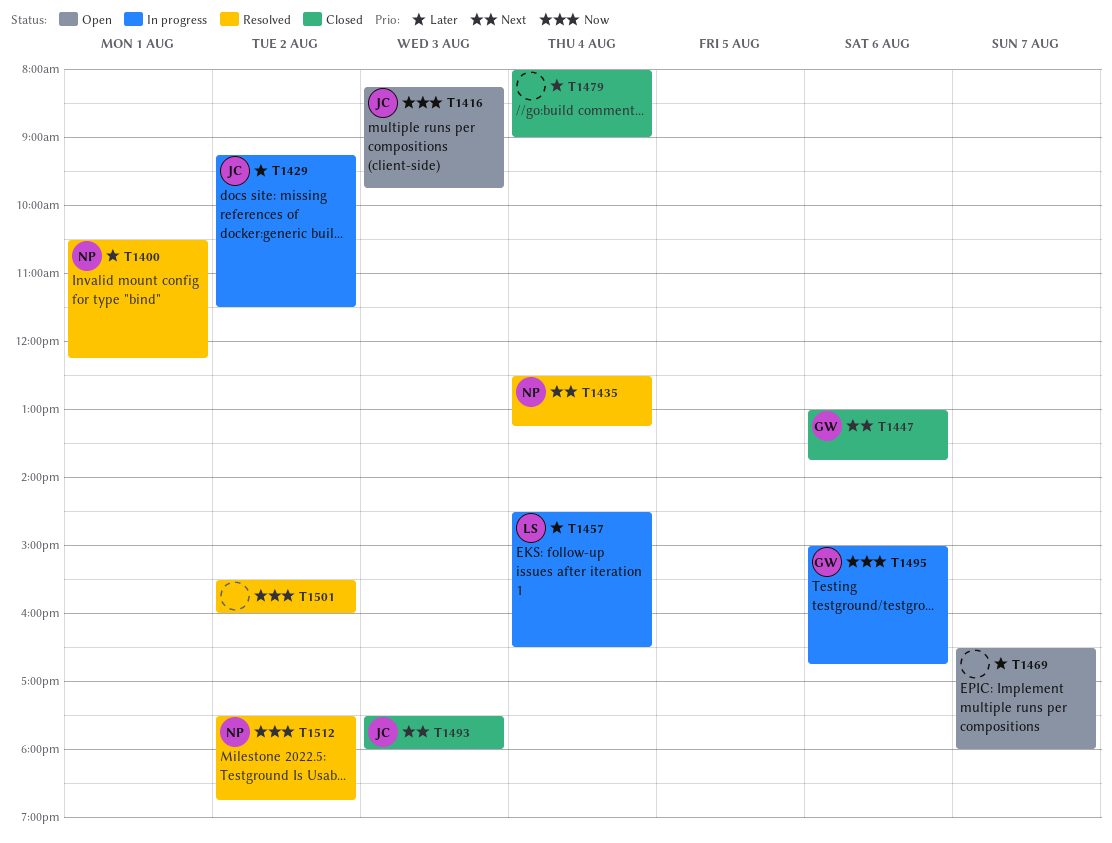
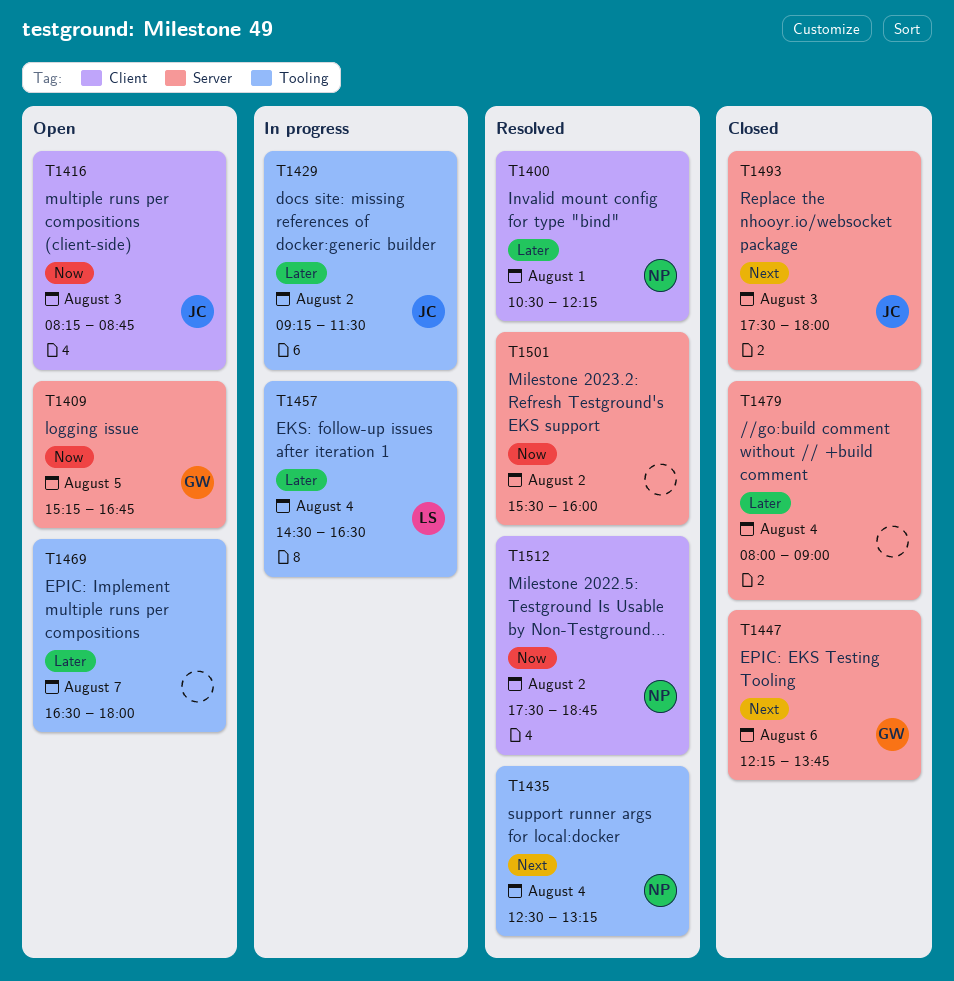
T1409: none -> present
T1416, ends: 09:45 -> 08:45
T1447, begins: 13:00 -> 12:15
T1495: present -> none

